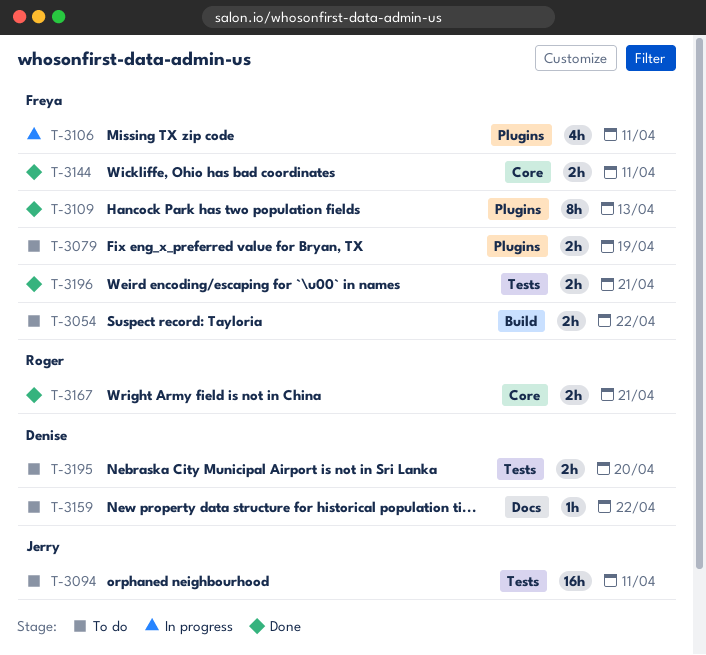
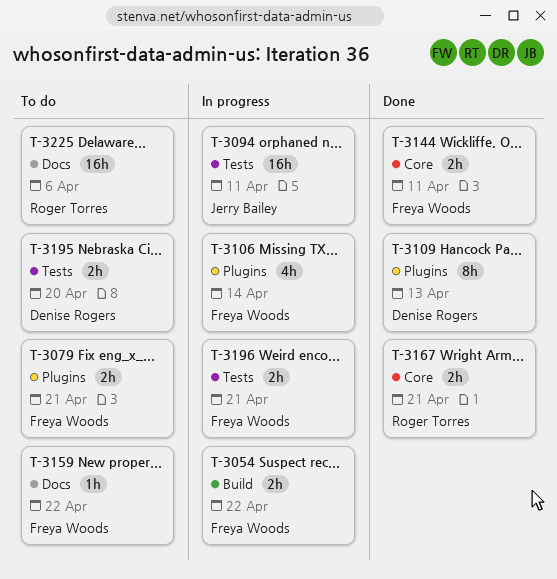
T-3054, status: To do -> In progress
T-3079, due: Apr 19 -> Apr 21
T-3094, status: To do -> In progress
T-3106, due: Apr 11 -> Apr 14
T-3109, owner: Freya Woods -> Denise Rogers
T-3159, owner: Denise Rogers -> Freya Woods
T-3196, status: Done -> In progress
T-3225: none -> present

